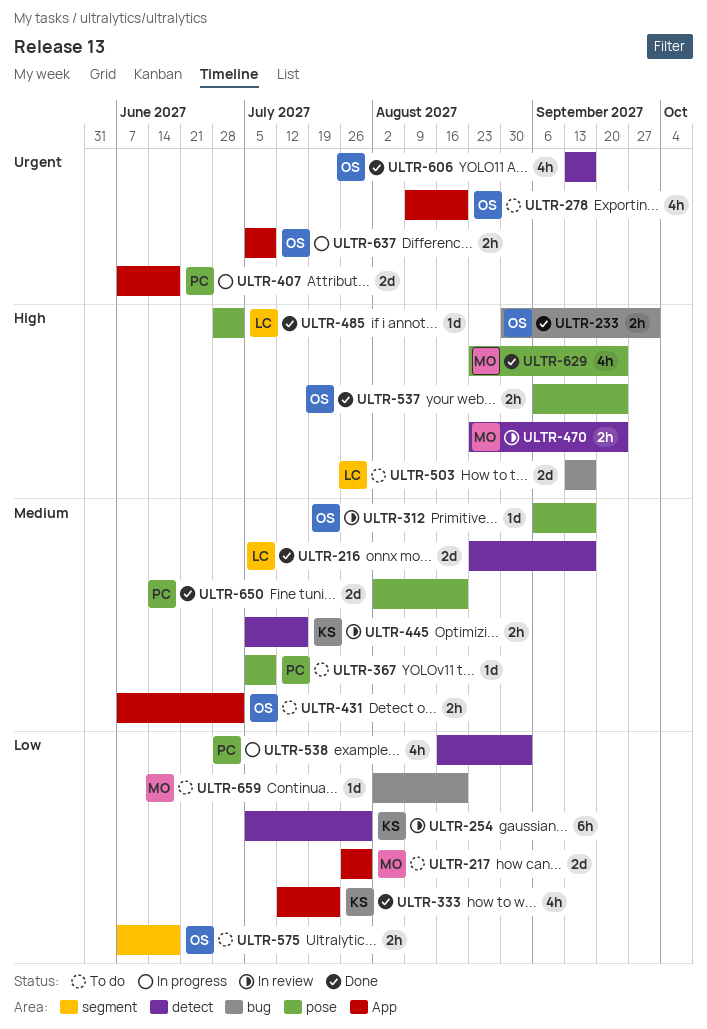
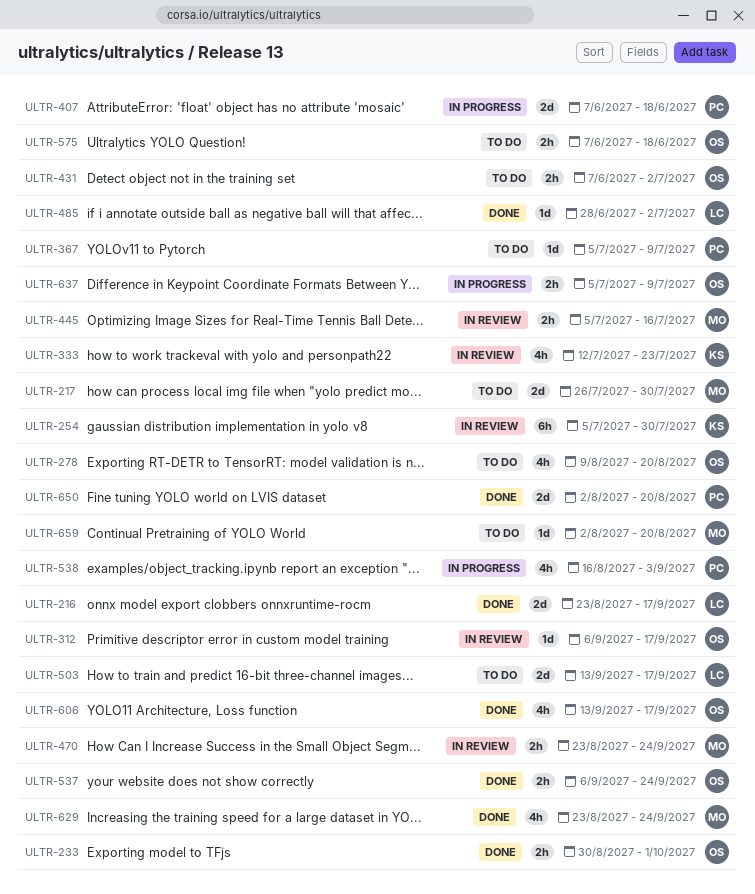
ULTR-333, status: Done -> In review
ULTR-445, owner: KS -> MO

